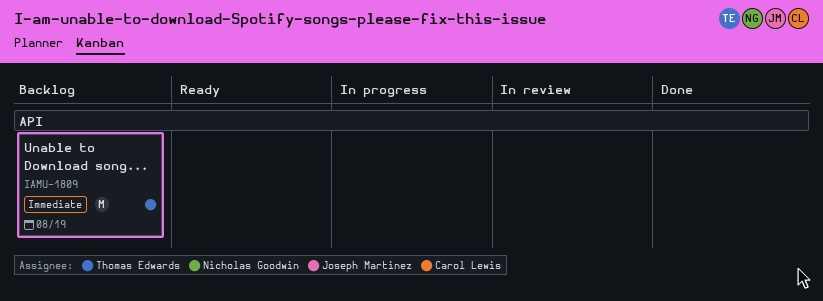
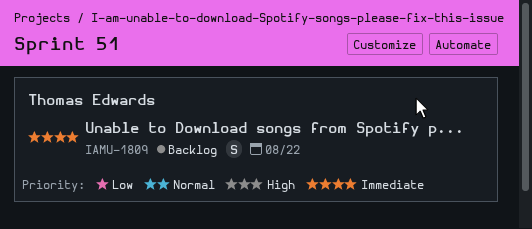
IAMU-1809, estimate: M -> S
IAMU-1809, due: Aug 19 -> Aug 22

